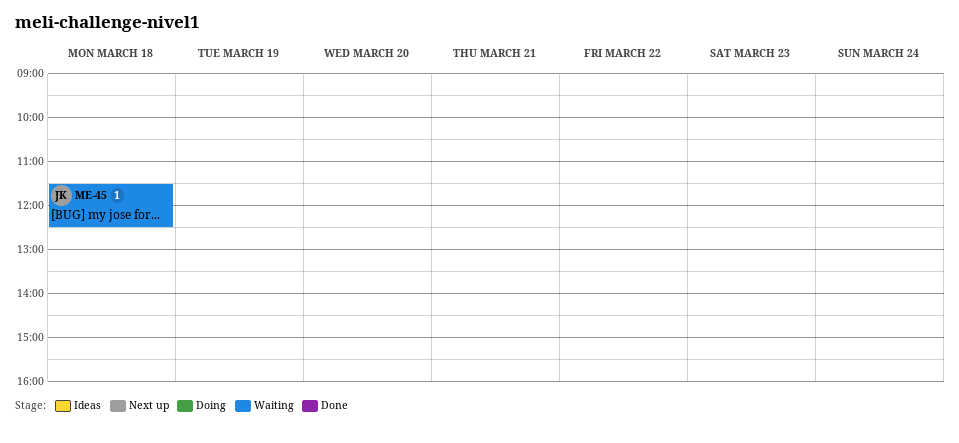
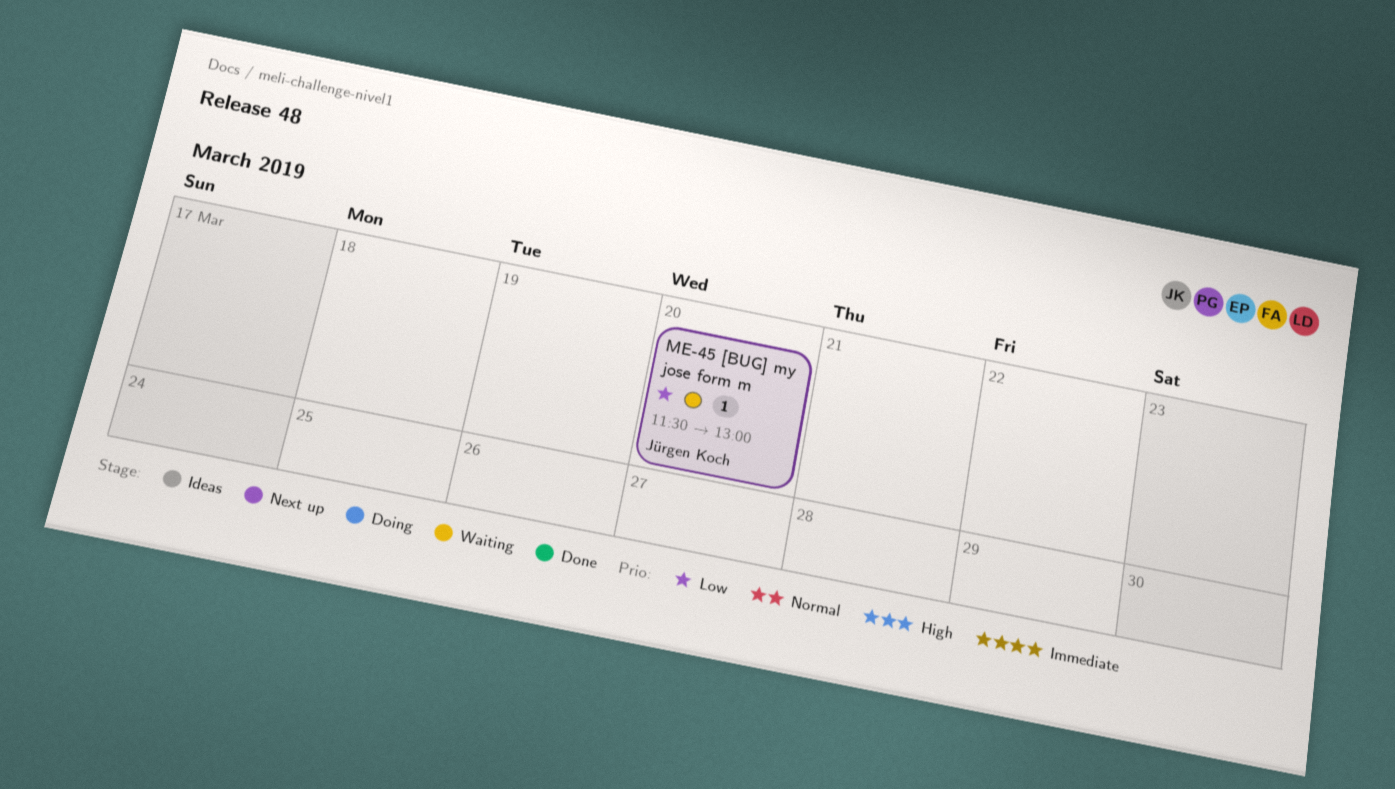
ME-45, day: Mar 18 -> Mar 20
ME-45, ends: 12:30 -> 13:00

